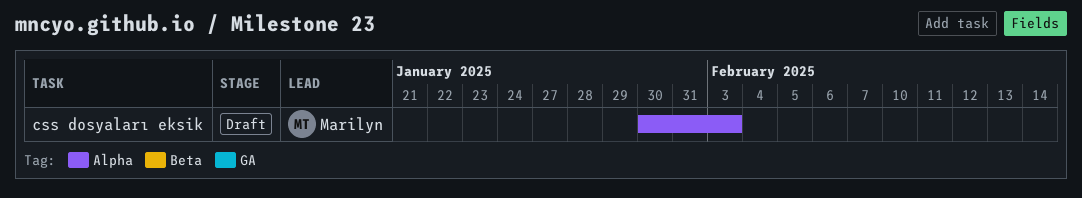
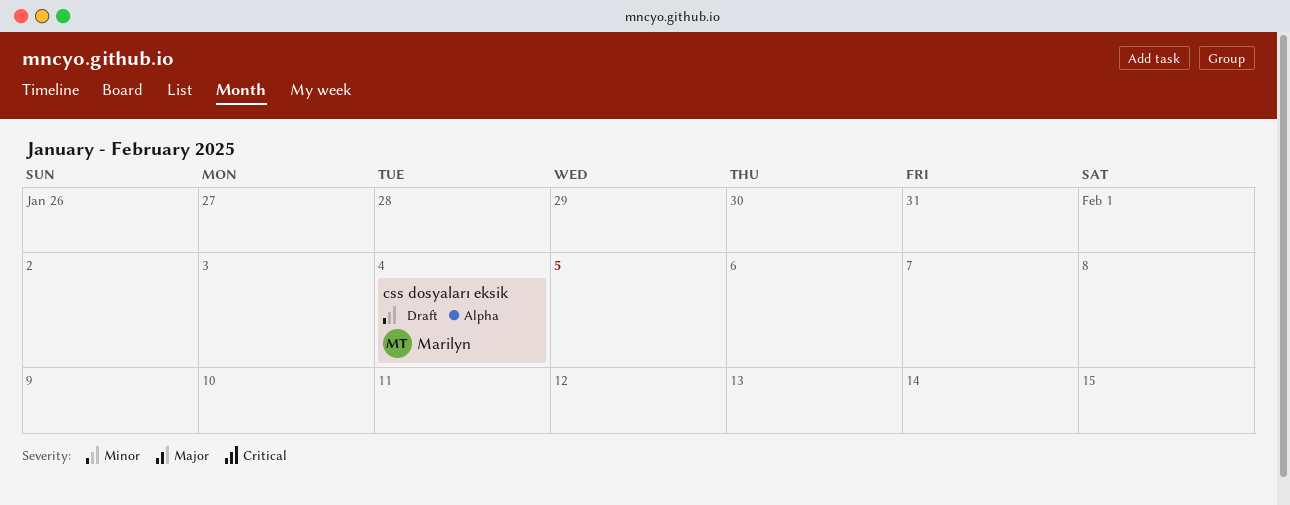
css dosyaları eksik, due: Feb 3 -> Feb 4

